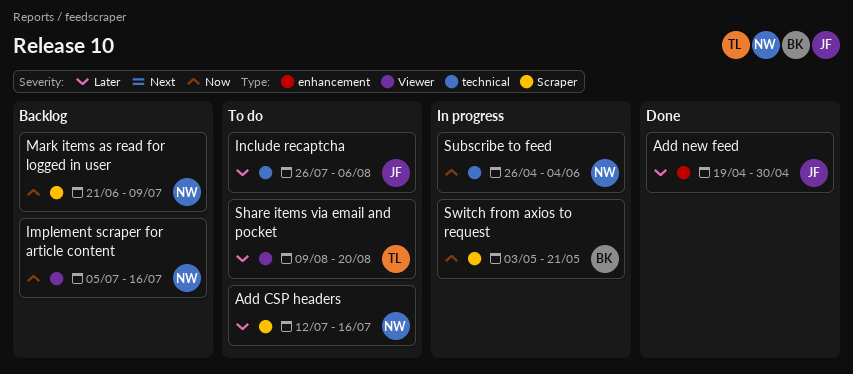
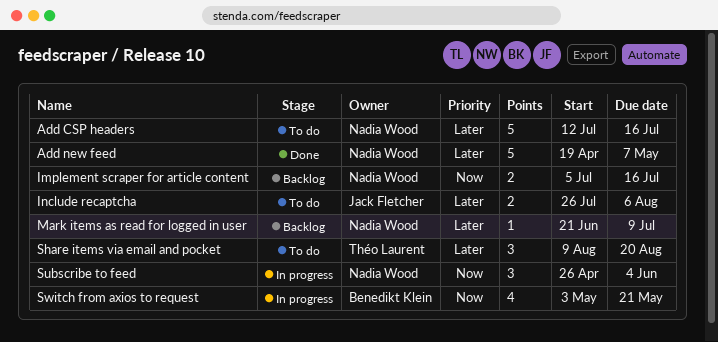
Add new feed, owner: Jack Fletcher -> Nadia Wood
Add new feed, due: Apr 30 -> May 7
Mark items as read for logged in user, priority: Now -> Later

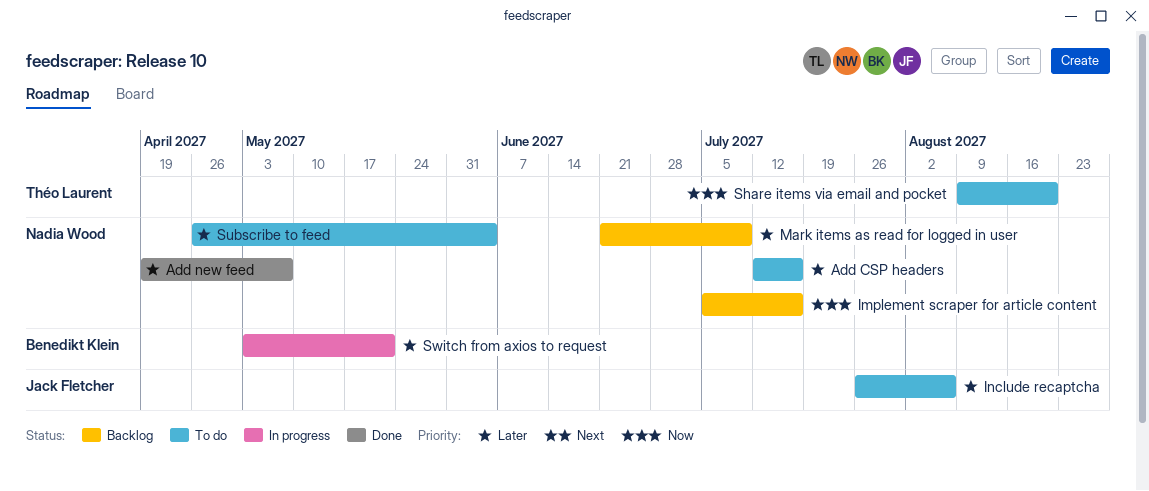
Share items via email and pocket, priority: Later -> Now
Subscribe to feed, status: In progress -> To do
Subscribe to feed, priority: Now -> Later
Switch from axios to request, priority: Now -> Later

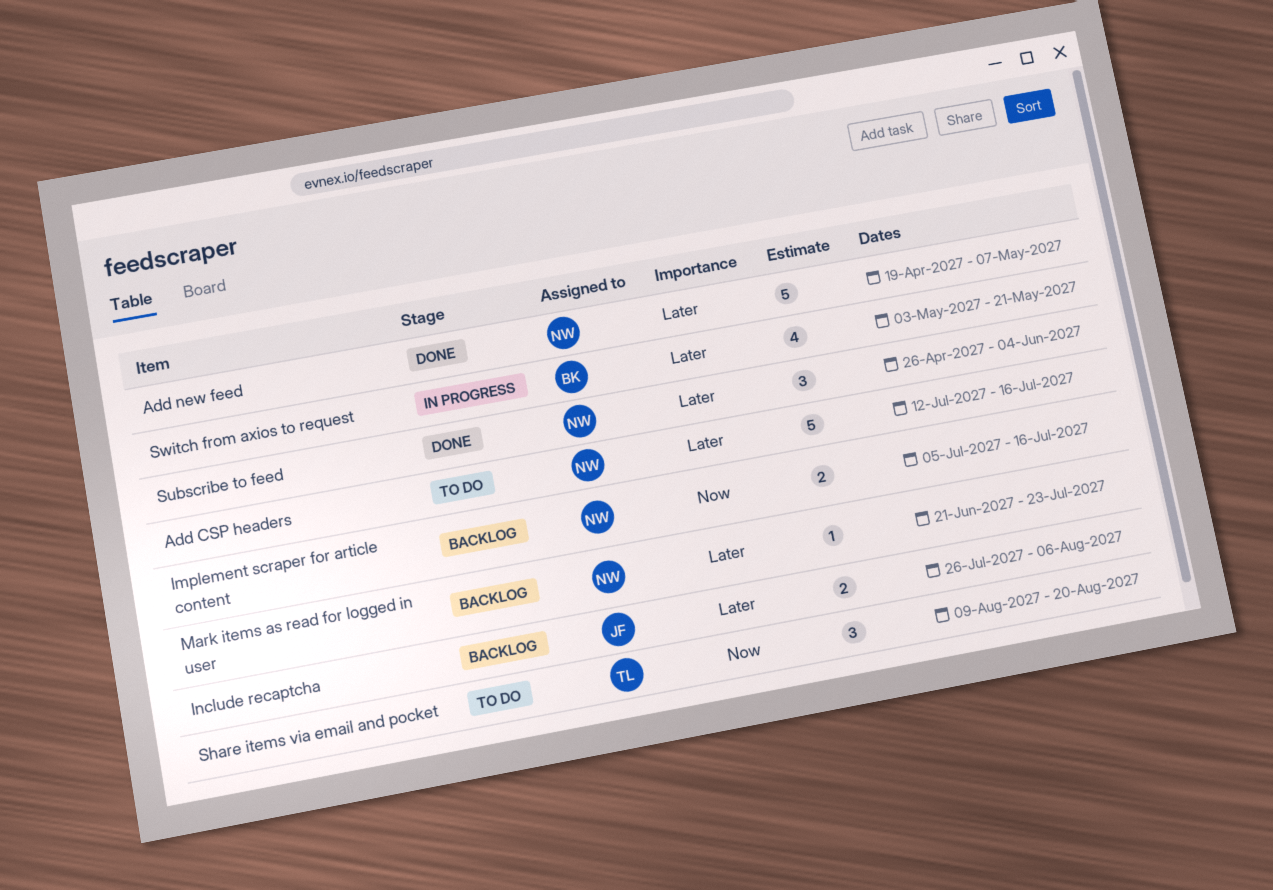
Include recaptcha, status: To do -> Backlog
Mark items as read for logged in user, due: Jul 9 -> Jul 23
Subscribe to feed, status: To do -> Done

